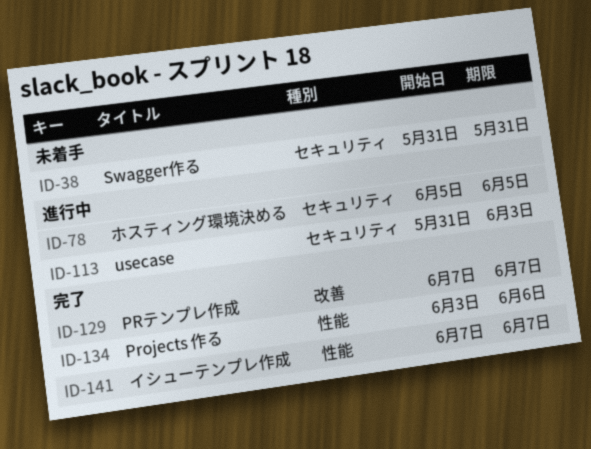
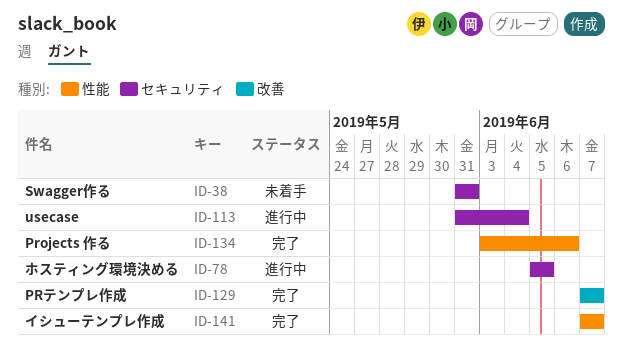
ID-113, due: Jun 3 -> Jun 4

